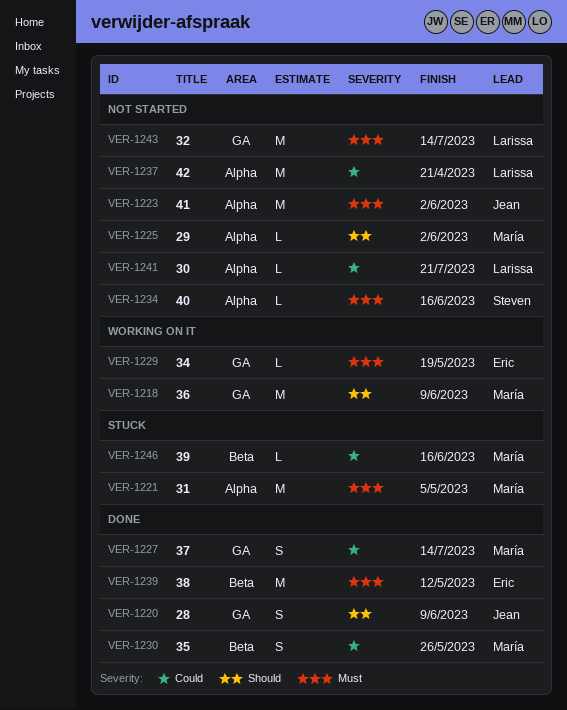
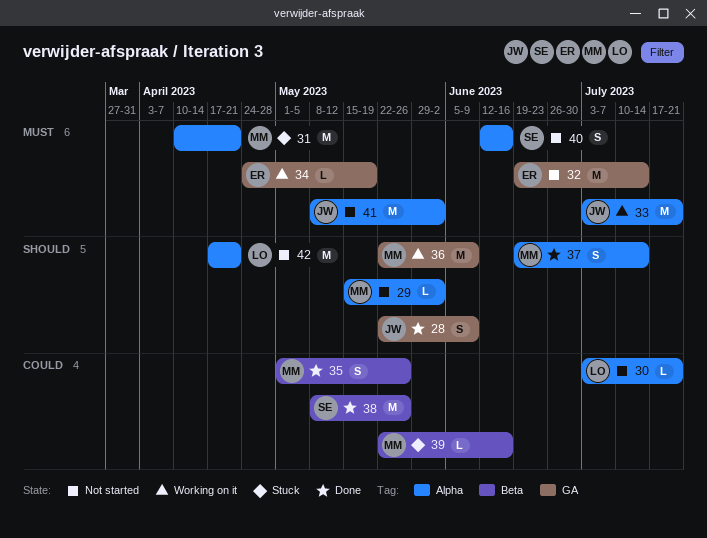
31, due: May 5 -> Apr 21
32, owner: Larissa -> Eric
33: none -> present
37, priority: Could -> Should
37, label: GA -> Alpha
38, owner: Eric -> Steven
38, priority: Must -> Could
38, due: May 12 -> May 26
40, estimate: L -> S
42, priority: Could -> Should

